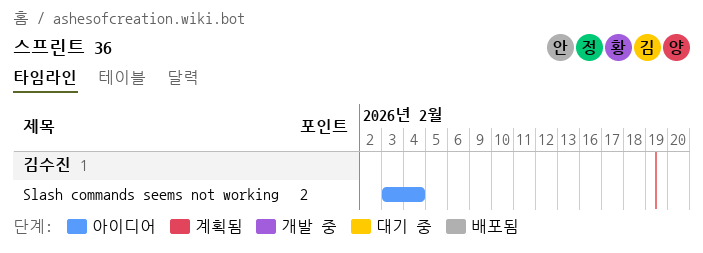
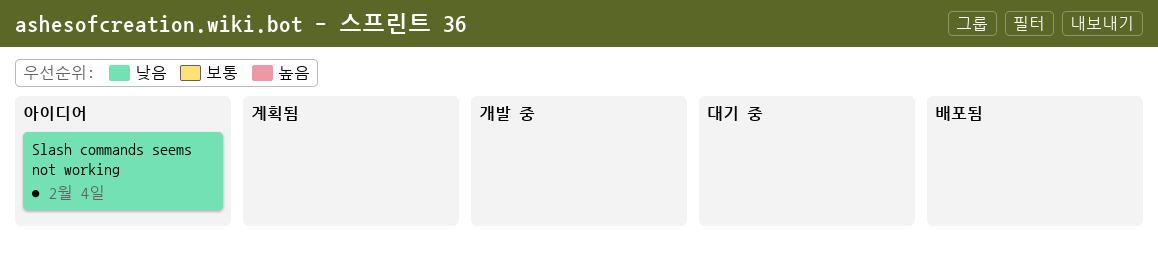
Slash commands seems not working, estimate: 2 -> 1

